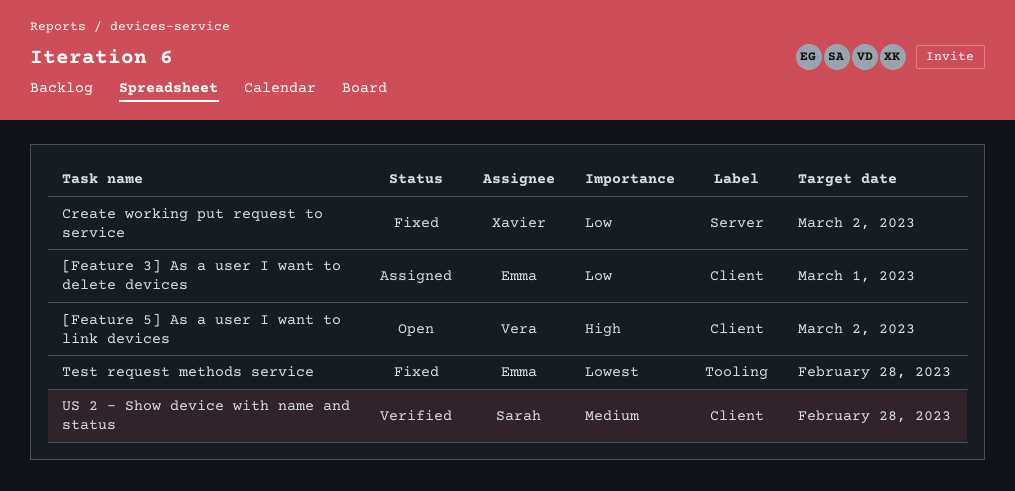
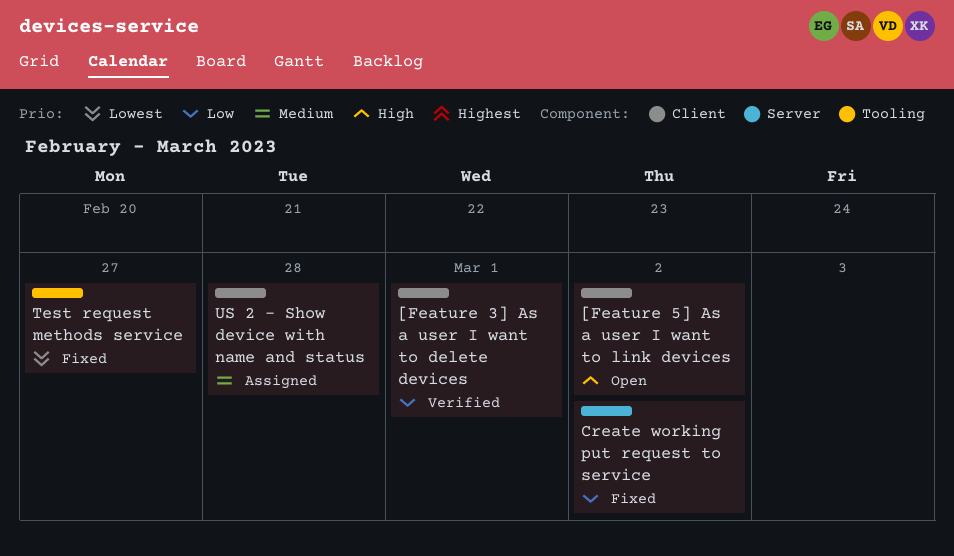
[Feature 3] As a user I want to delete devices, status: Assigned -> Verified
Test request methods service, due: Feb 28 -> Feb 27
US 2 - Show device with name and status, status: Verified -> Assigned

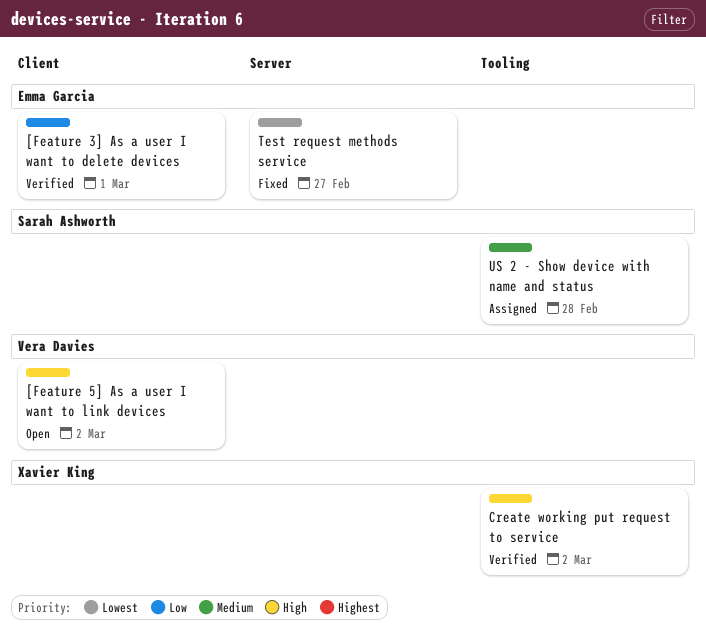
Create working put request to service, status: Fixed -> Verified
Create working put request to service, priority: Low -> High
Create working put request to service, label: Server -> Tooling
Test request methods service, label: Tooling -> Server
US 2 - Show device with name and status, label: Client -> Tooling

